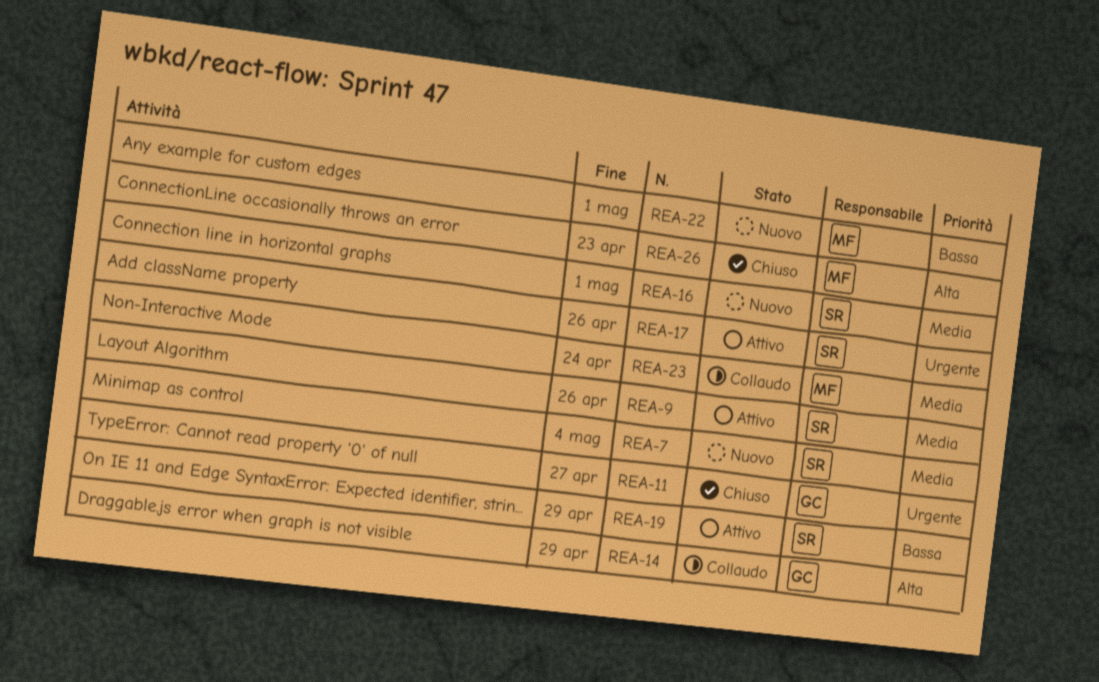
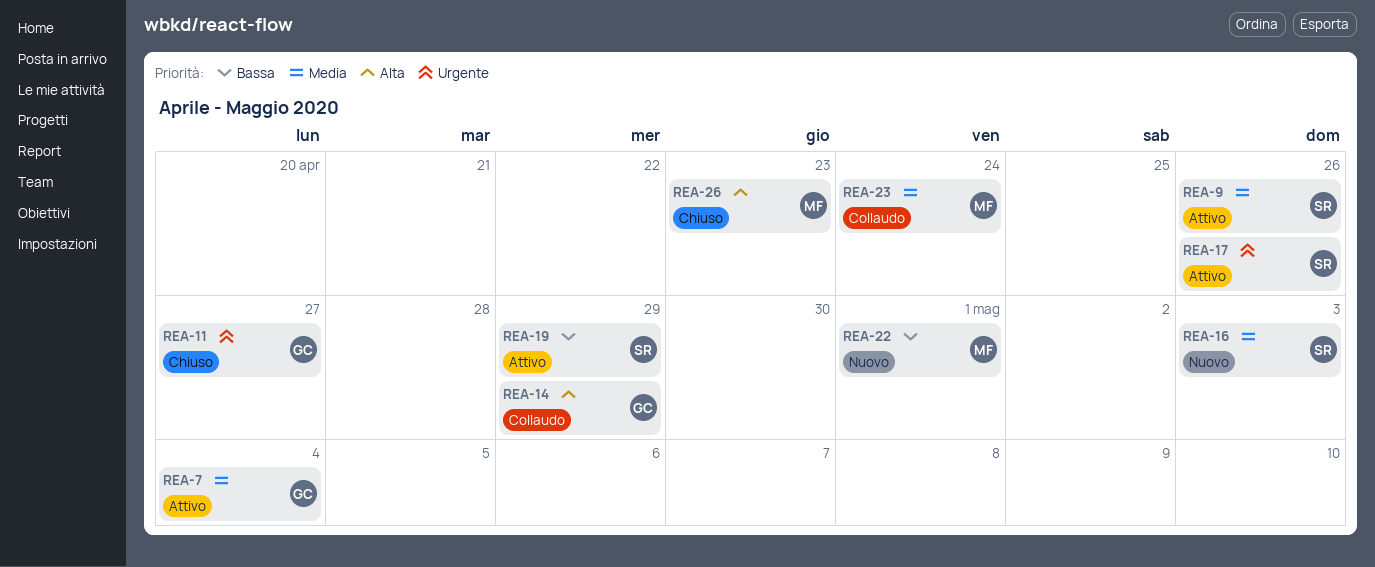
REA-7, status: Nuovo -> Attivo
REA-7, owner: SR -> GC
REA-16, due: May 1 -> May 3

